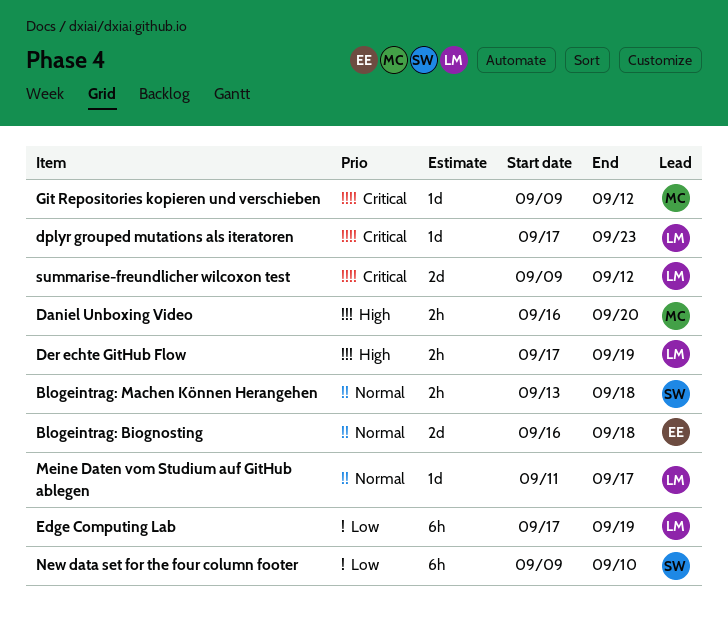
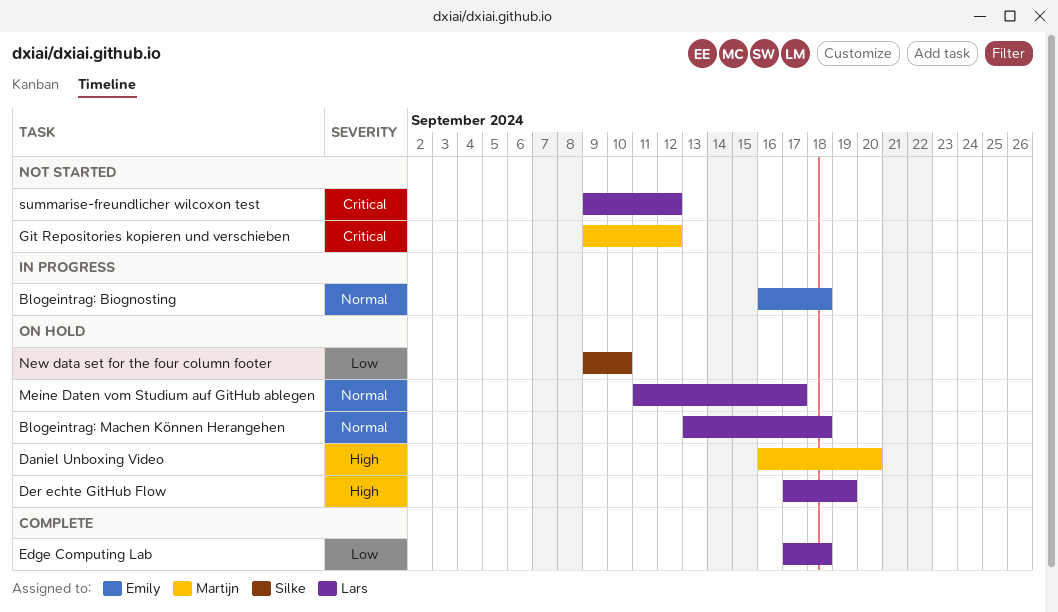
Blogeintrag: Machen Können Herangehen, owner: Silke -> Lars
dplyr grouped mutations als iteratoren: present -> none
Edge Computing Lab, due: Sep 19 -> Sep 18

